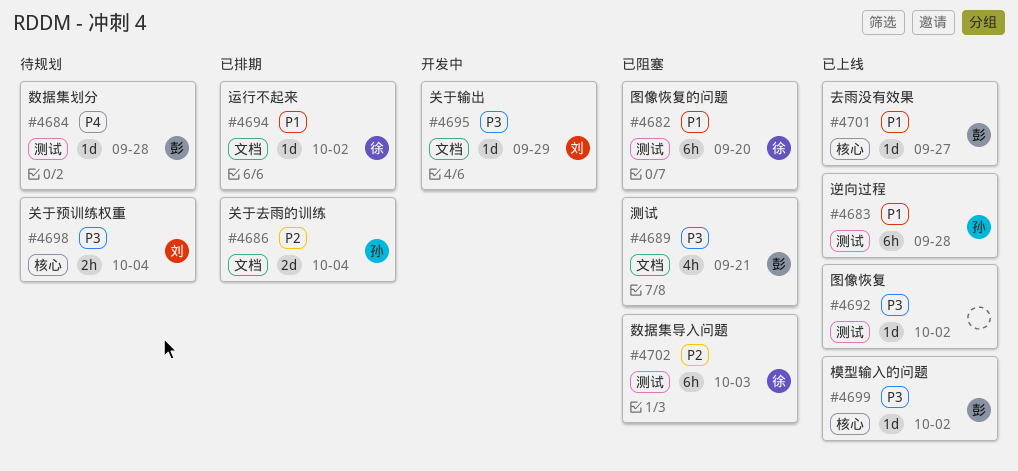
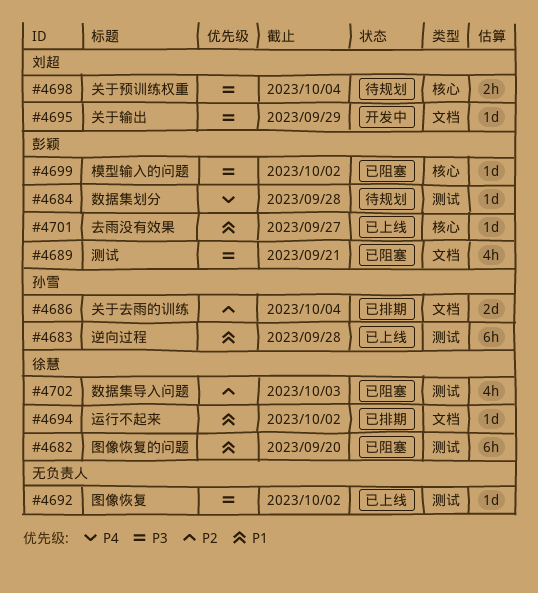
#4699, status: 已上线 -> 已阻塞
#4702, estimate: 6h -> 4h

